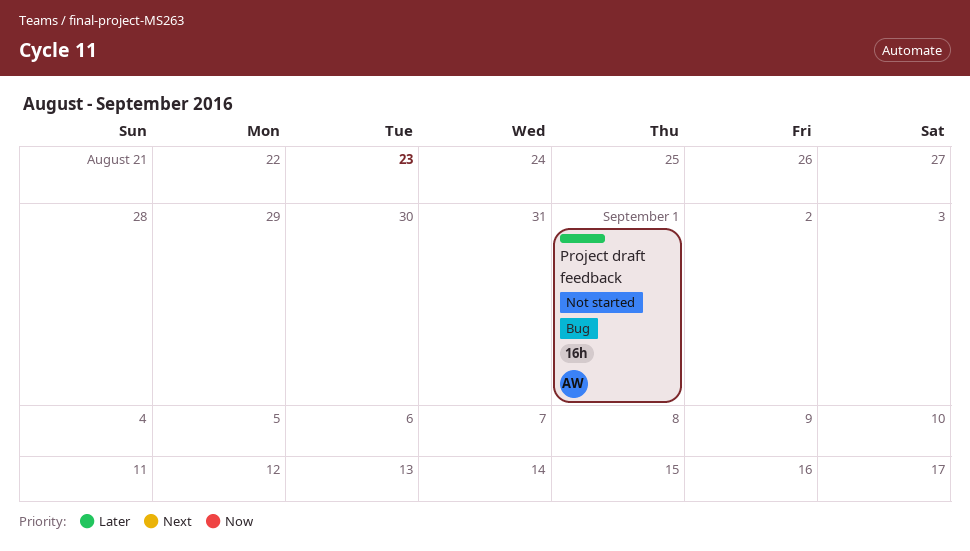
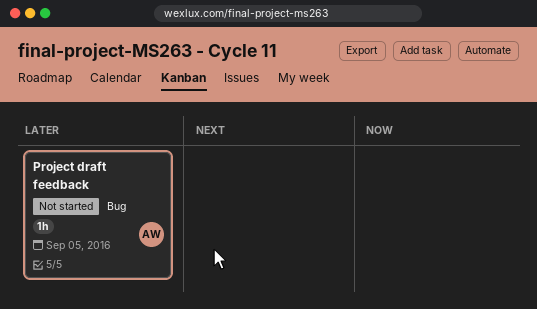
Project draft feedback, estimate: 16h -> 1h
Project draft feedback, due: Sep 1 -> Sep 5

